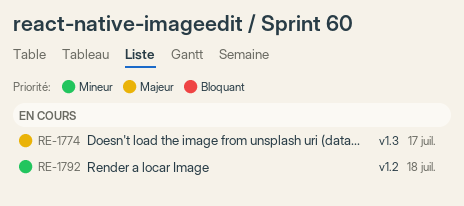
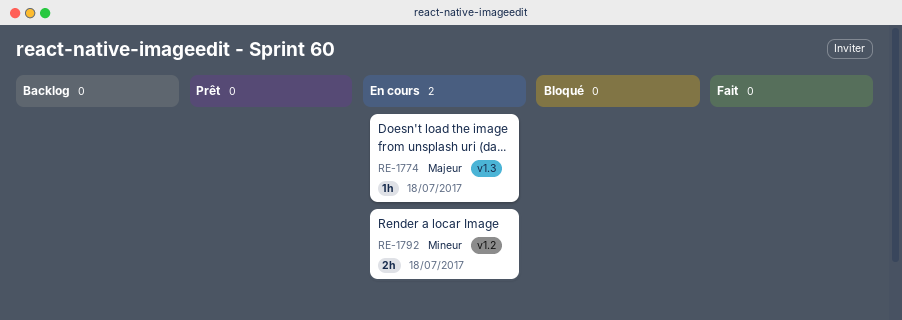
RE-1774, due: Jul 17 -> Jul 18

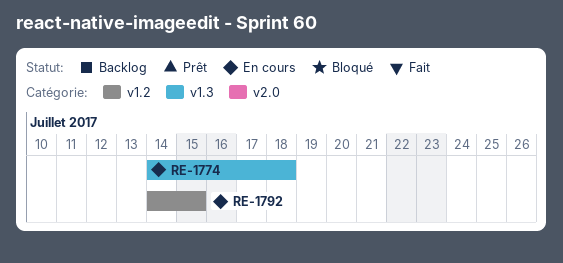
RE-1792, due: Jul 18 -> Jul 15

